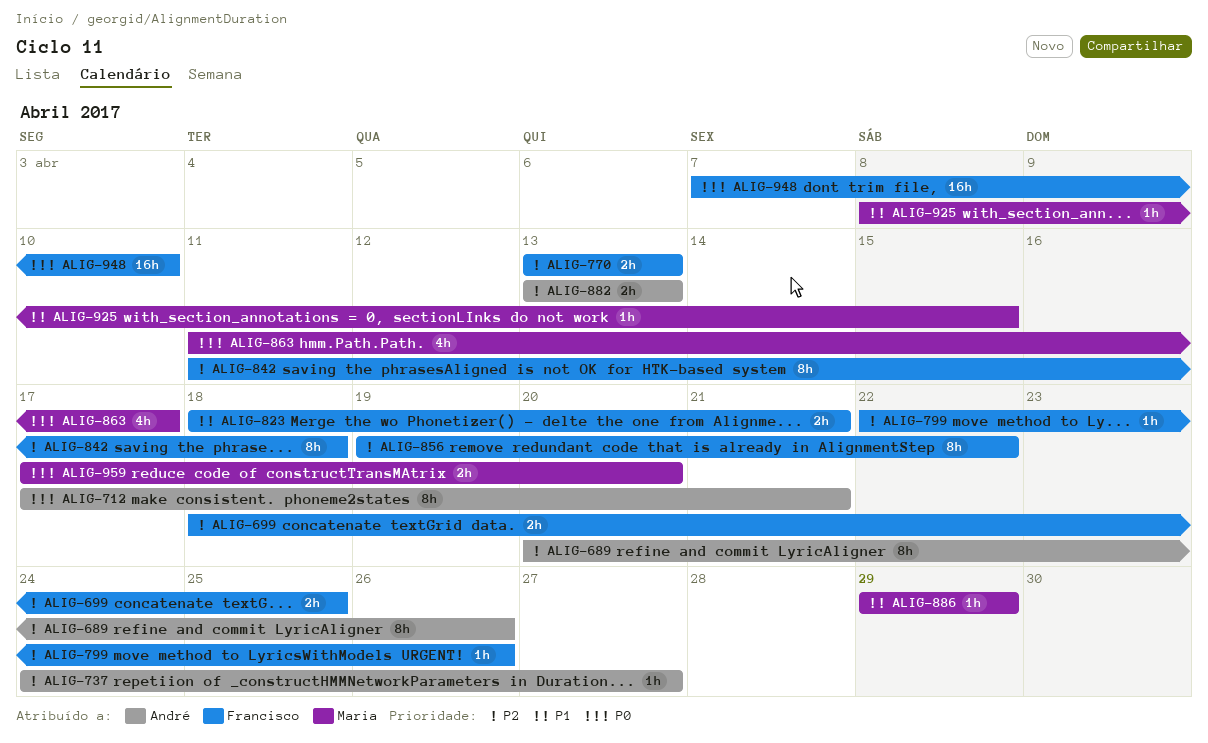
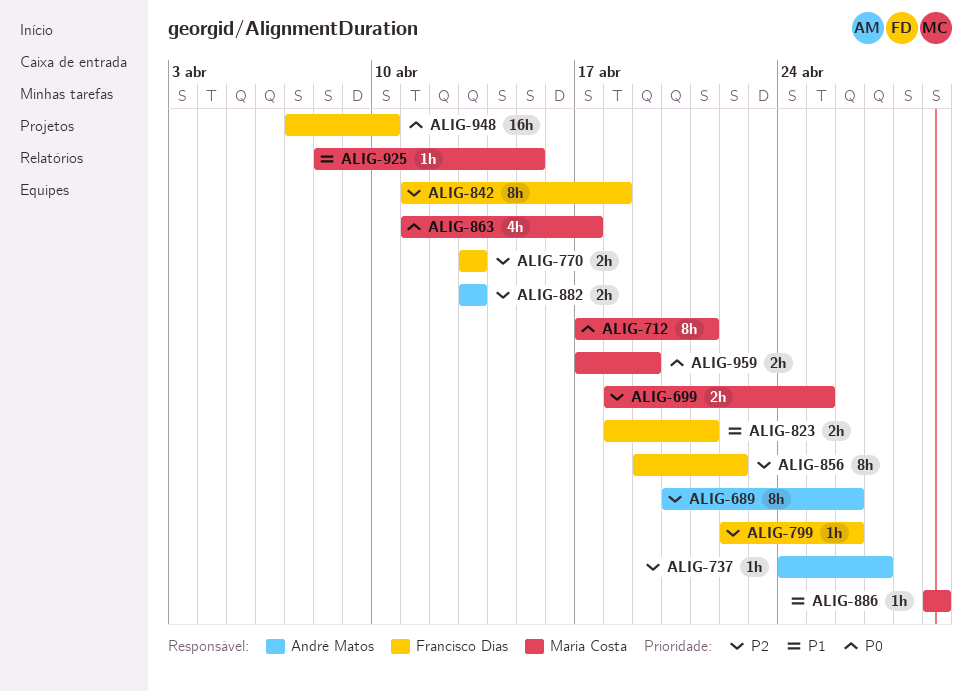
ALIG-699, owner: Francisco Dias -> Maria Costa
ALIG-712, owner: André Matos -> Maria Costa
ALIG-959, due: Apr 20 -> Apr 19

